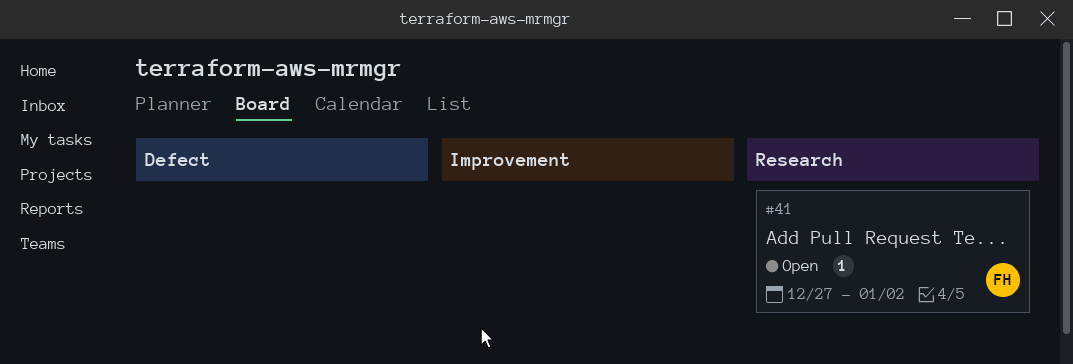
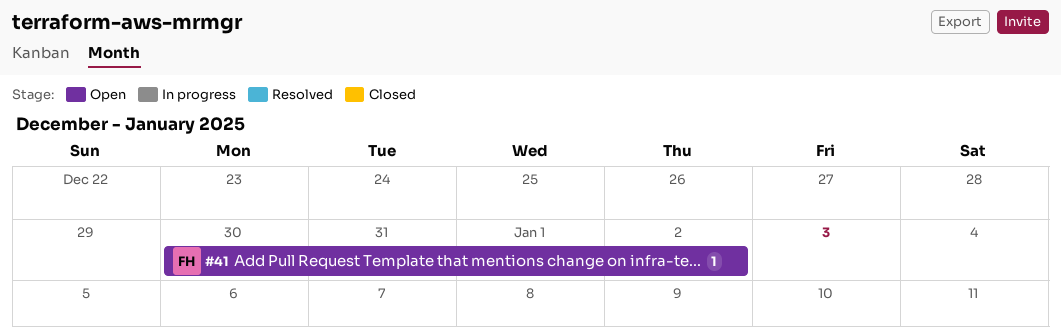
#41, start: Dec 27 -> Dec 30

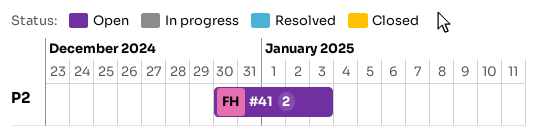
#41, estimate: 1 -> 2
#41, due: Jan 2 -> Jan 3

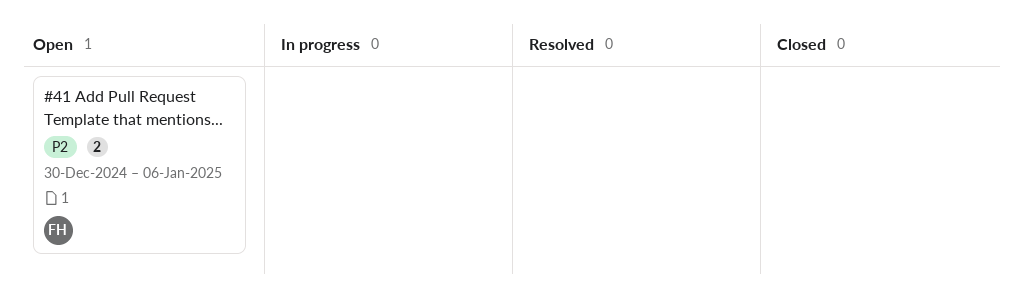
#41, due: Jan 3 -> Jan 6

